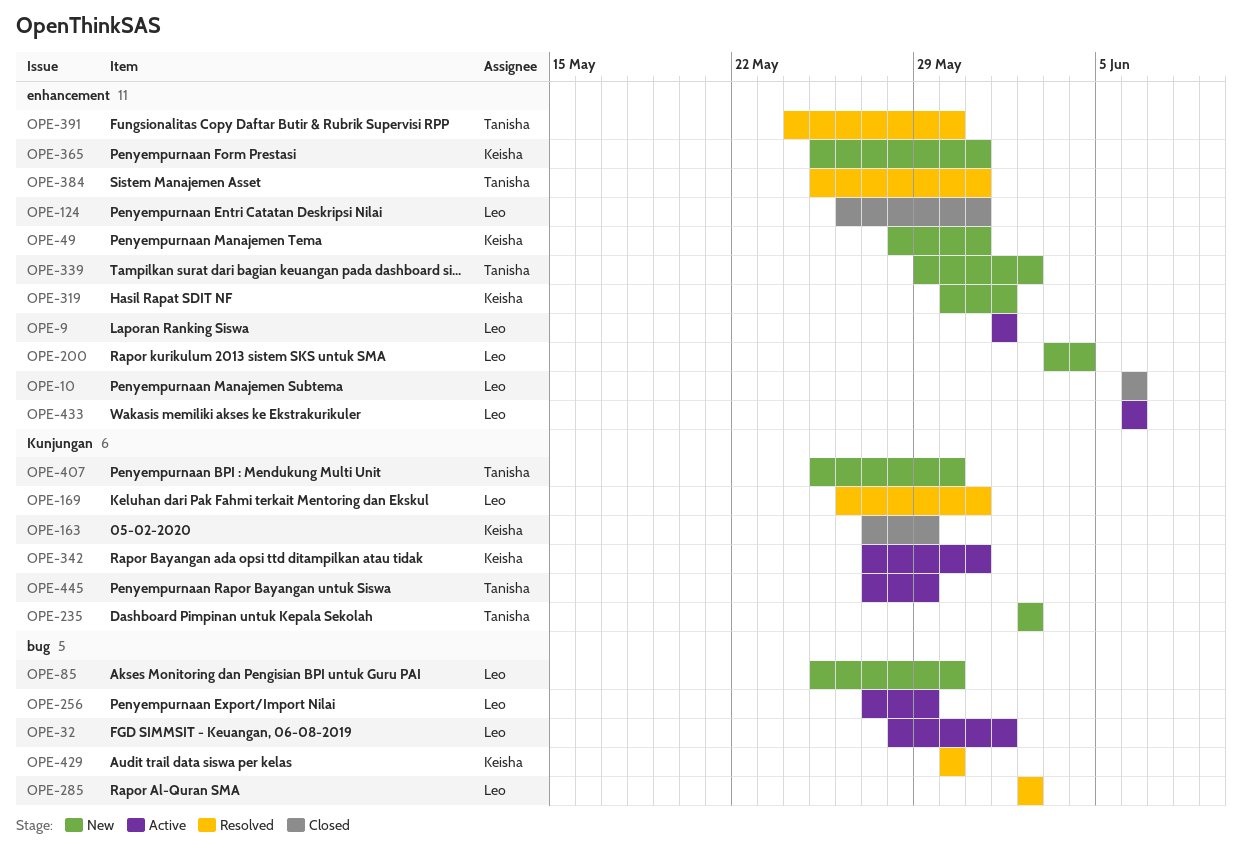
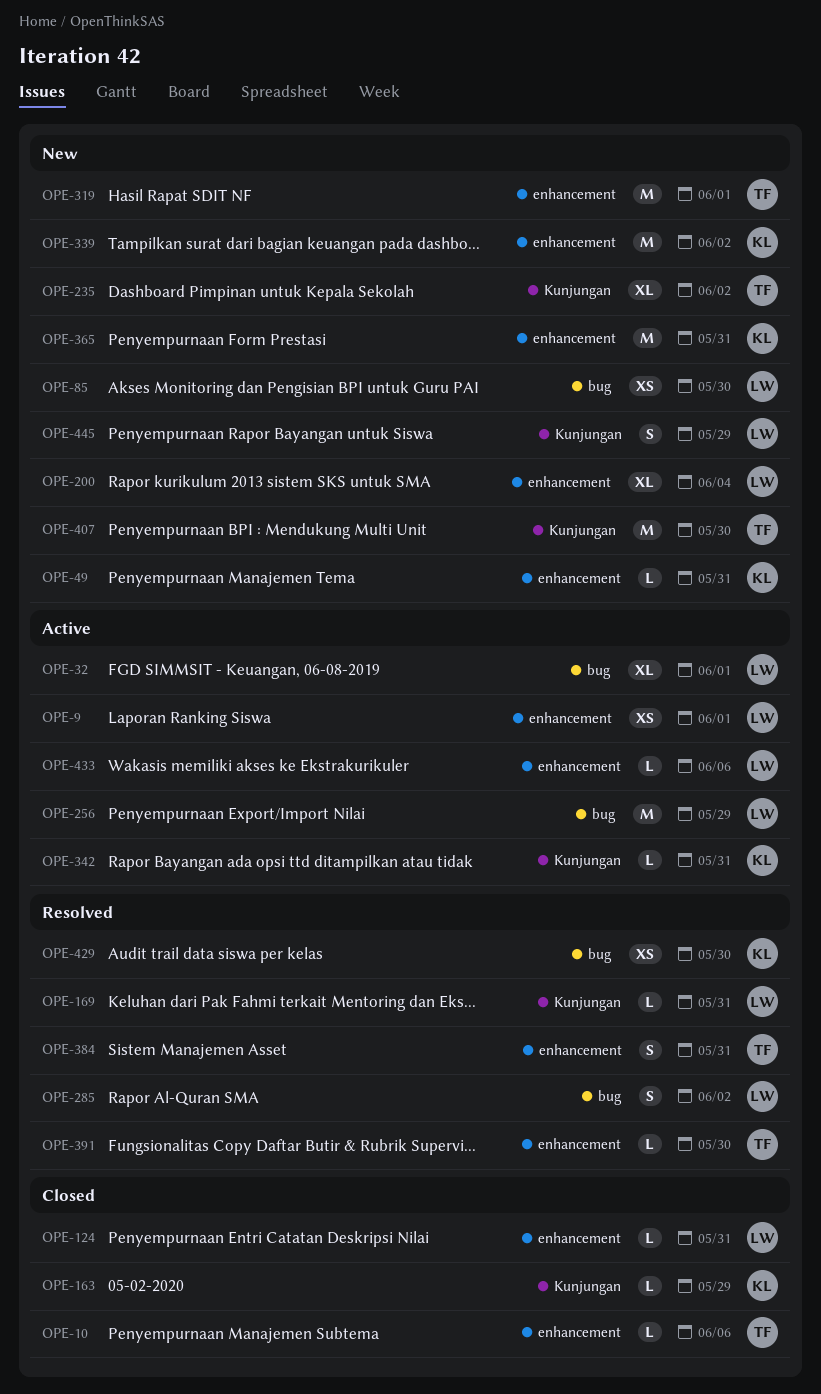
OPE-10, owner: Leo -> Tanisha
OPE-319, owner: Keisha -> Tanisha
OPE-339, owner: Tanisha -> Keisha
OPE-445, status: Active -> New
OPE-445, owner: Tanisha -> Leo

